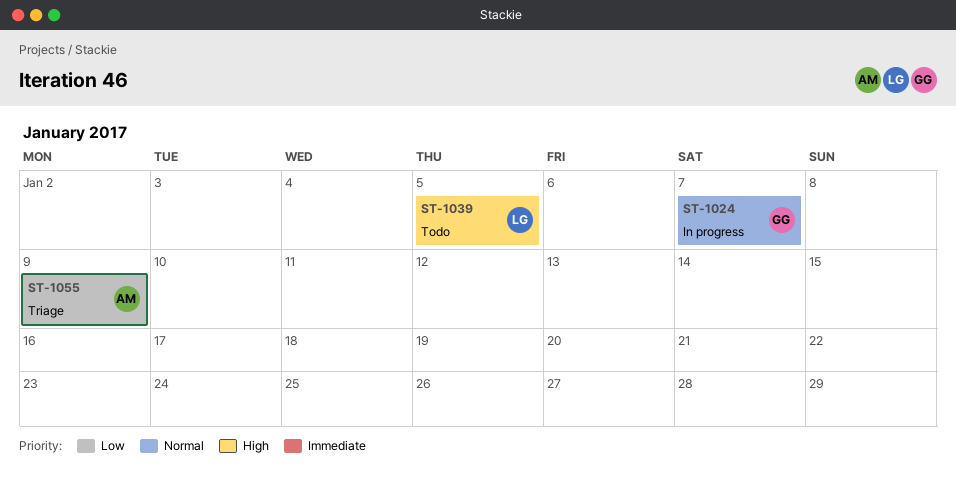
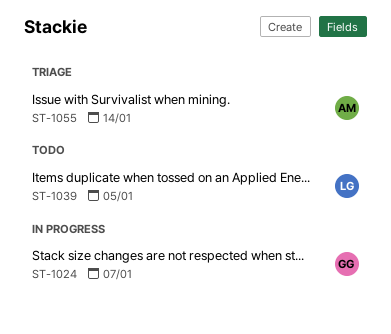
ST-1055, due: Jan 9 -> Jan 14

